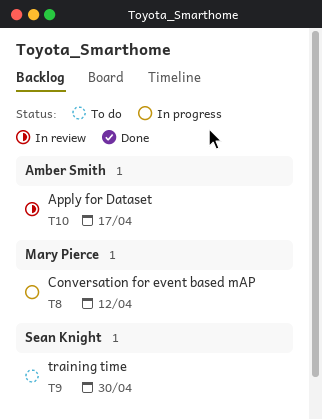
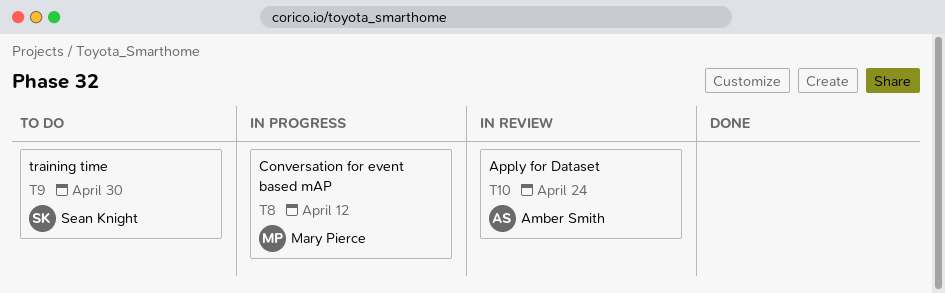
T10, due: Apr 17 -> Apr 24

